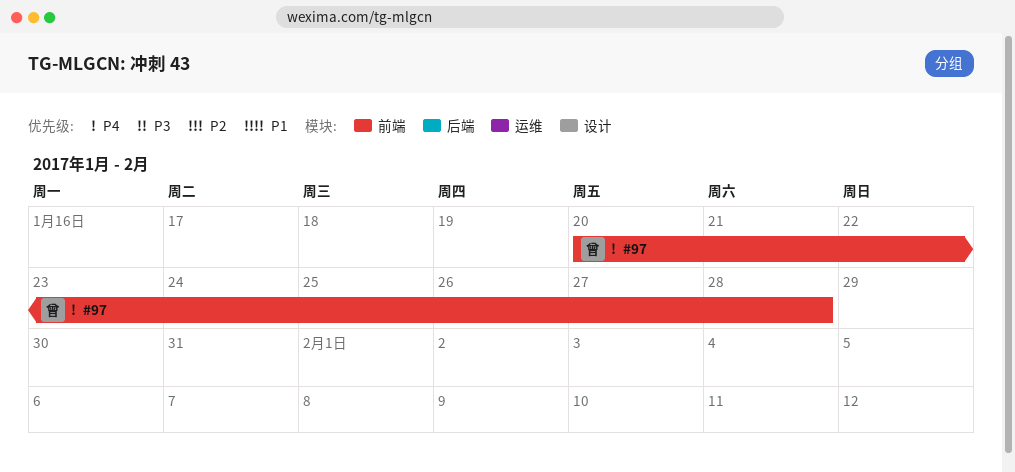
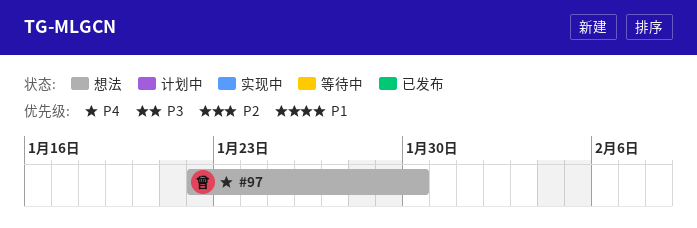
#97, start: Jan 20 -> Jan 22
#97, due: Jan 28 -> Jan 30

